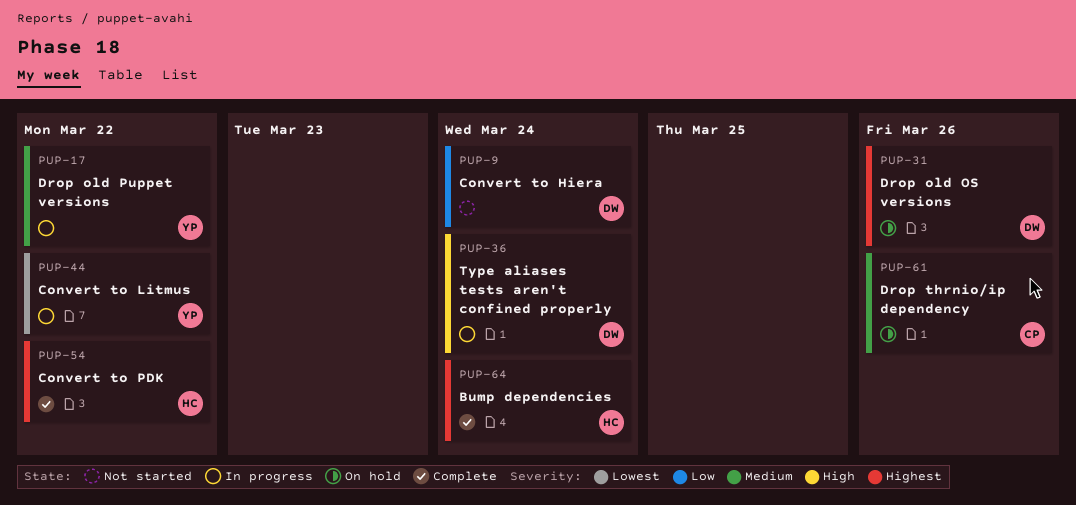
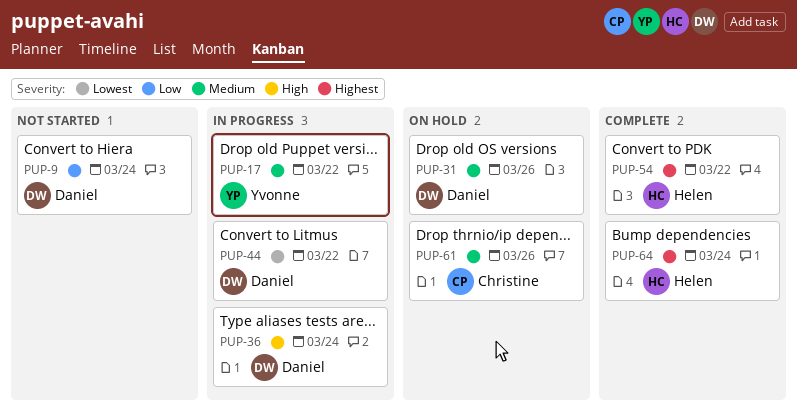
PUP-31, priority: Highest -> Medium
PUP-44, owner: Yvonne -> Daniel

